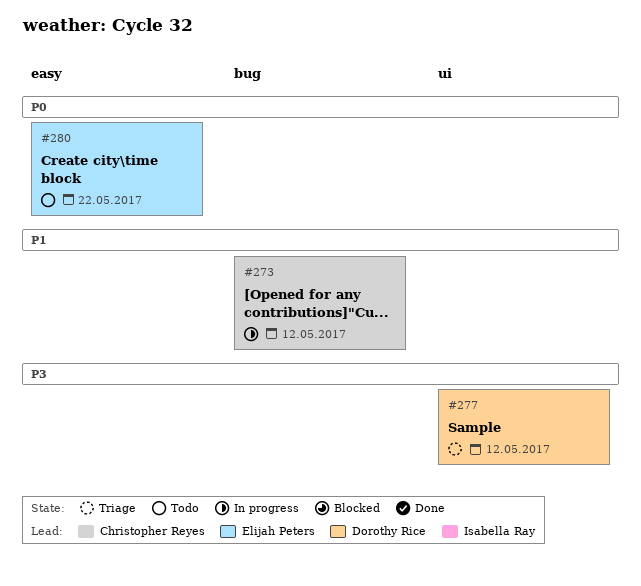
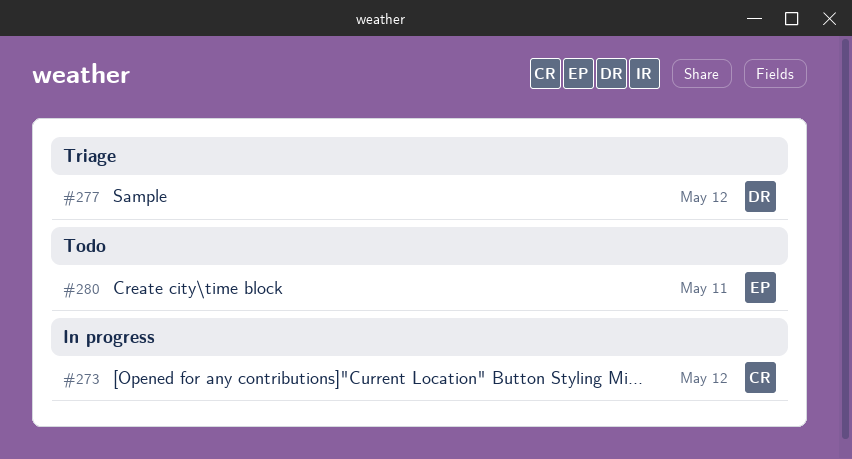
#280, due: May 22 -> May 11

